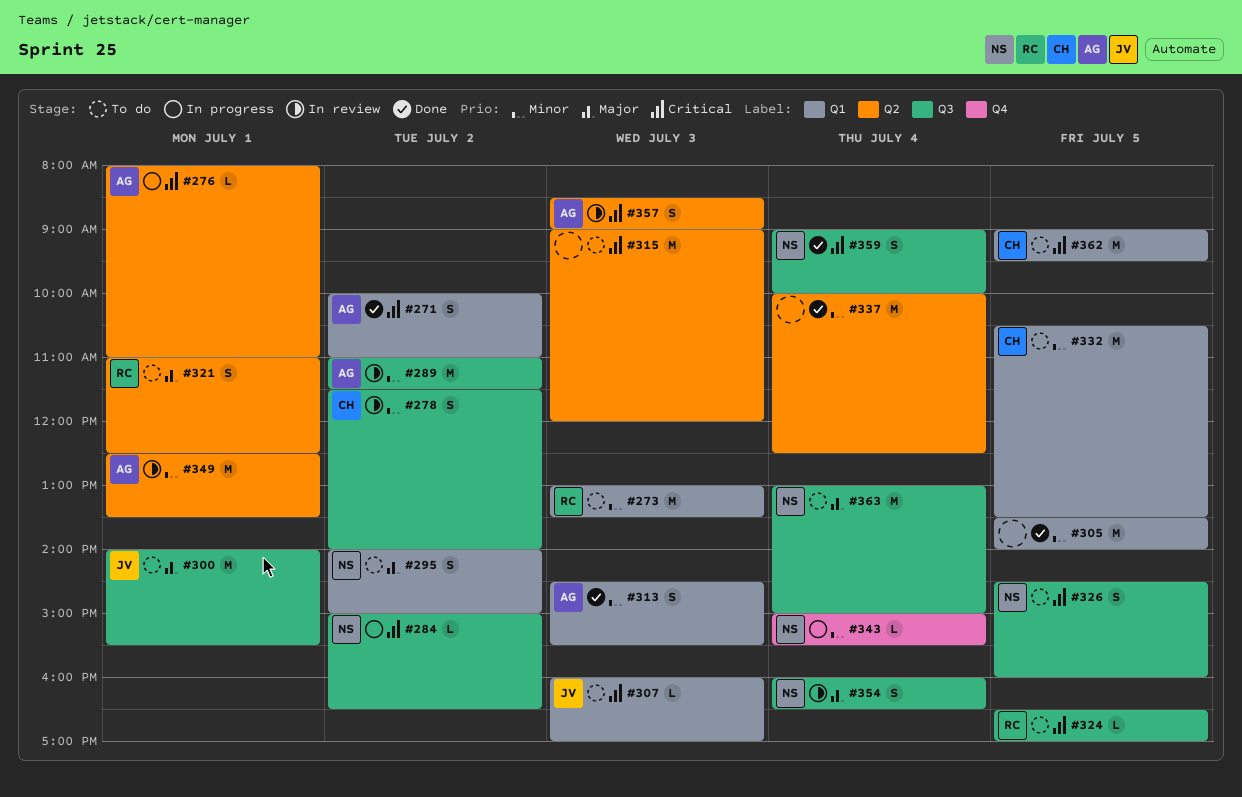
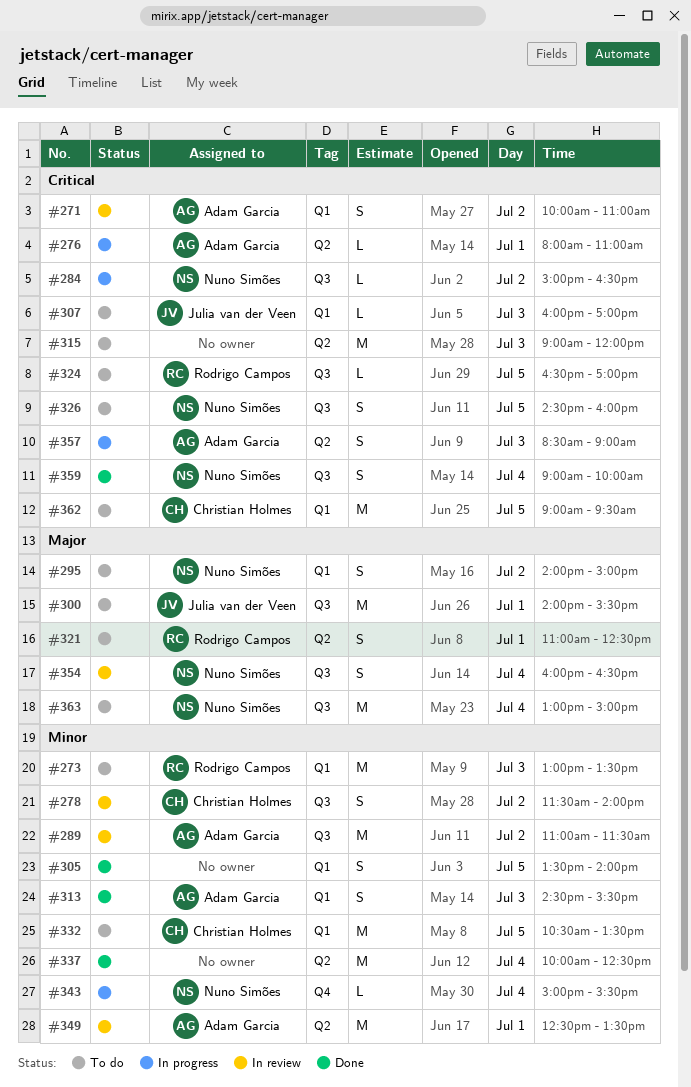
#271, status: Done -> In review
#305, estimate: M -> S
#357, status: In review -> In progress

